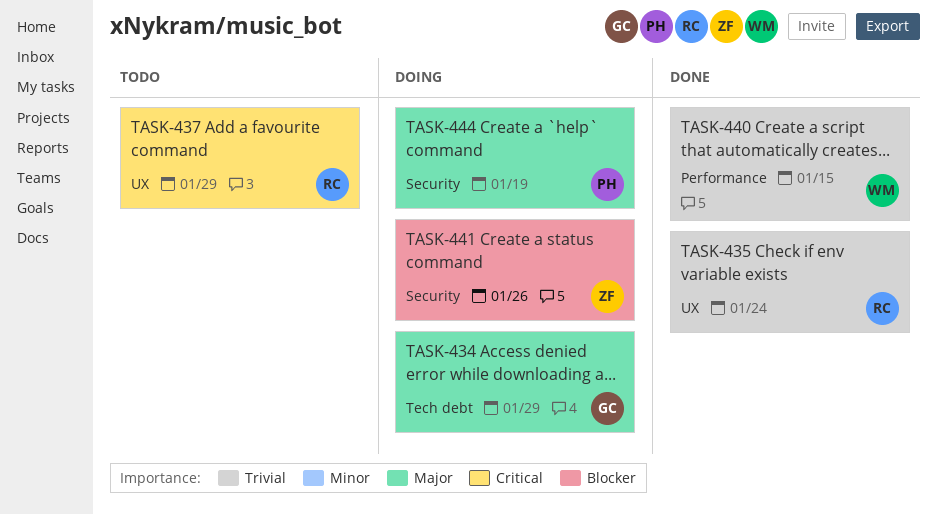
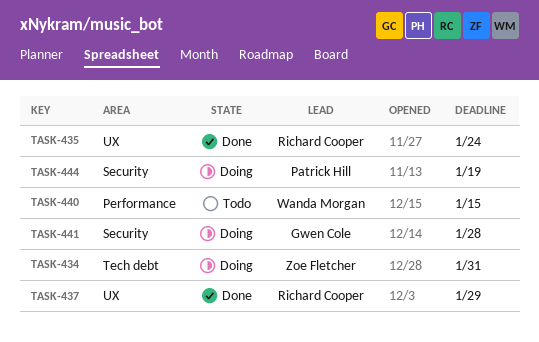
TASK-434, owner: Gwen Cole -> Zoe Fletcher
TASK-434, due: Jan 29 -> Jan 31
TASK-437, status: Todo -> Done
TASK-440, status: Done -> Todo
TASK-441, owner: Zoe Fletcher -> Gwen Cole
TASK-441, due: Jan 26 -> Jan 28

